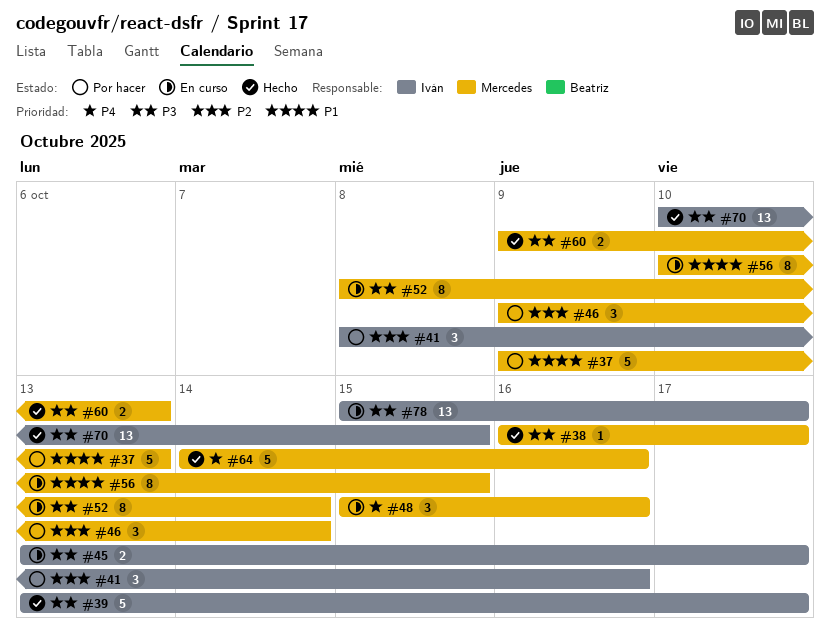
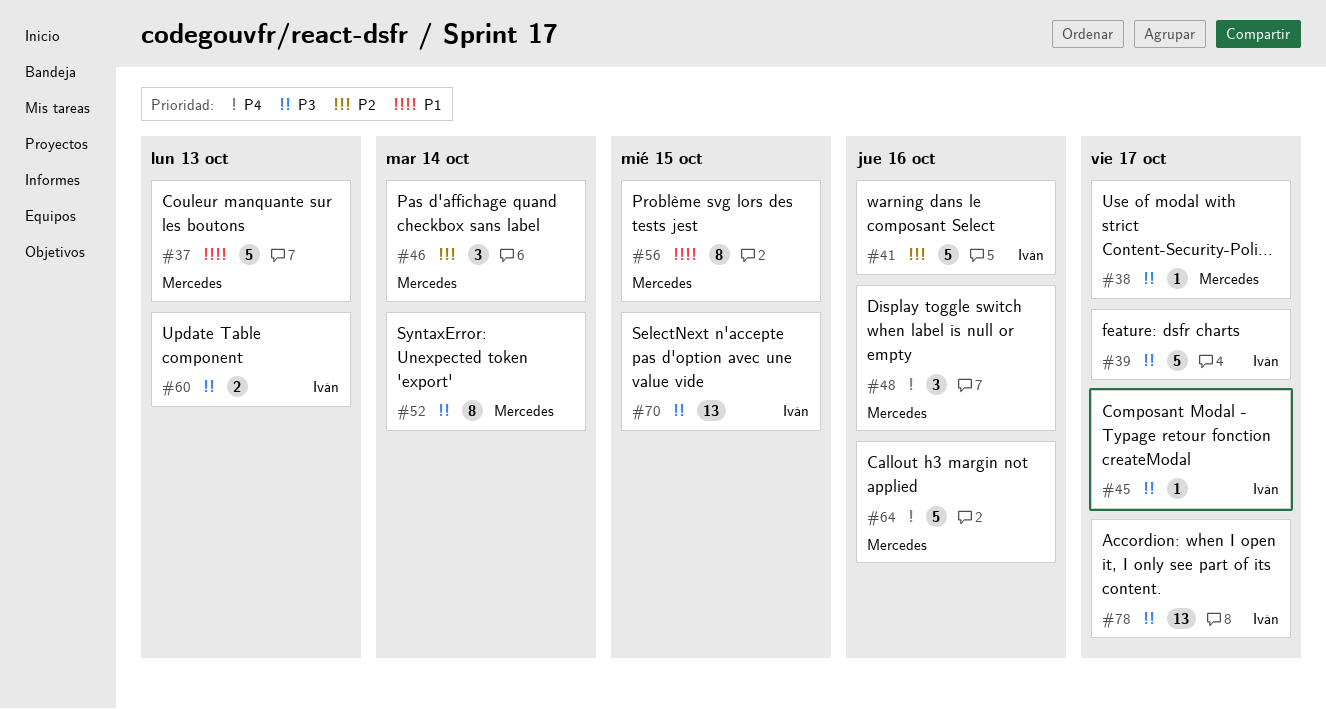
#41, estimate: 3 -> 5
#45, estimate: 2 -> 1
#60, owner: Mercedes -> Iván

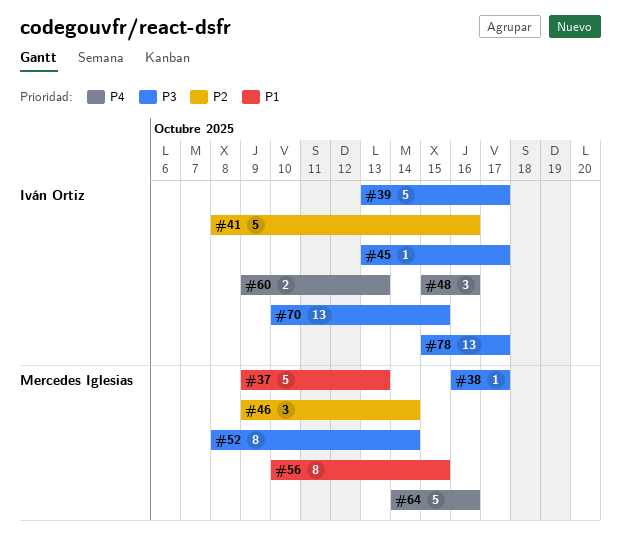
#48, owner: Mercedes Iglesias -> Iván Ortiz
#60, priority: P3 -> P4

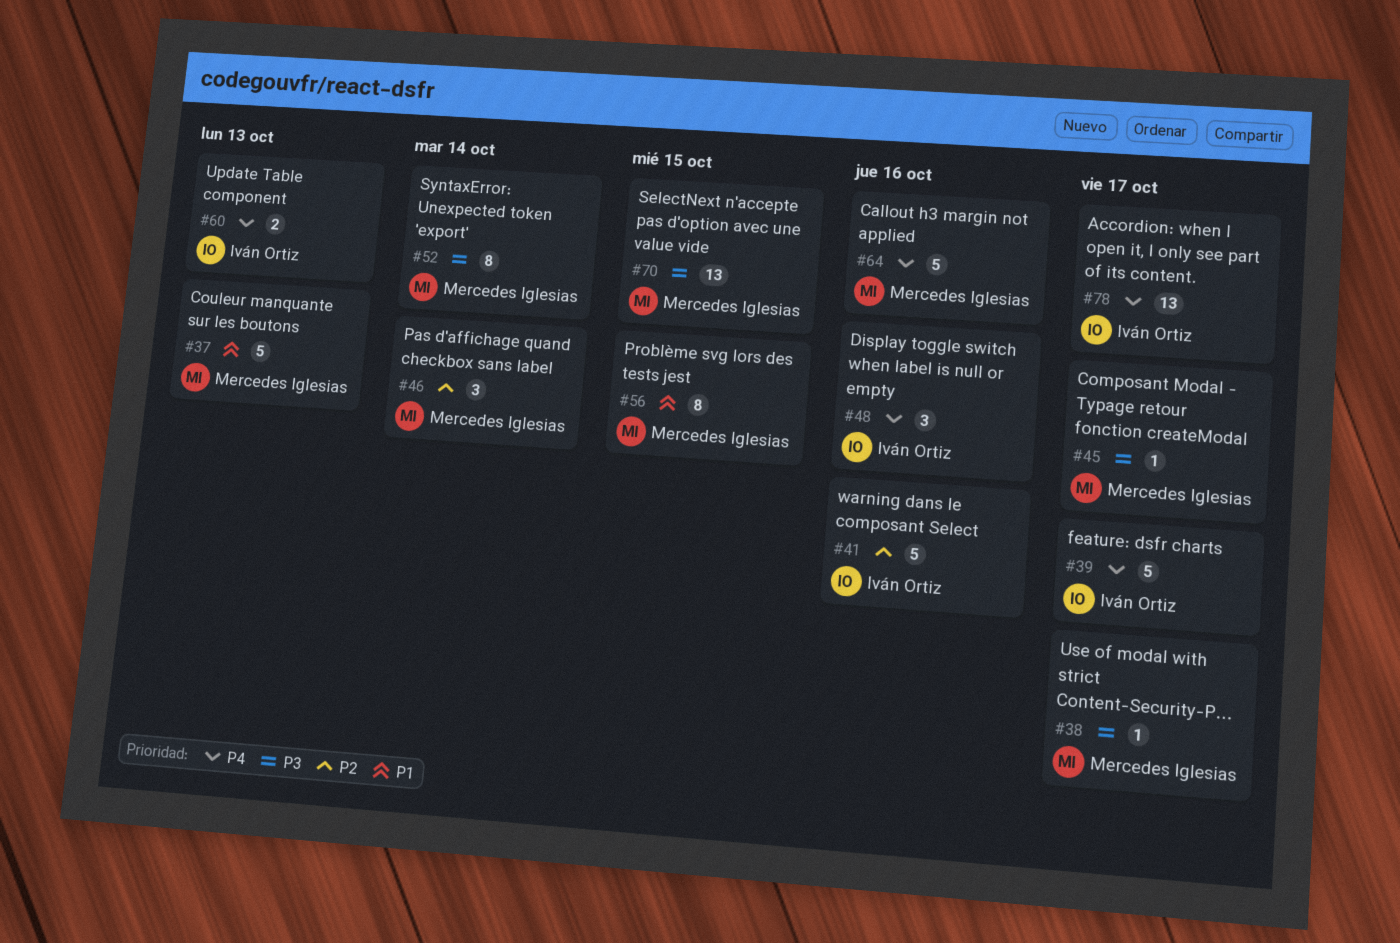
#39, priority: P3 -> P4
#45, owner: Iván Ortiz -> Mercedes Iglesias
#70, owner: Iván Ortiz -> Mercedes Iglesias
#78, priority: P3 -> P4

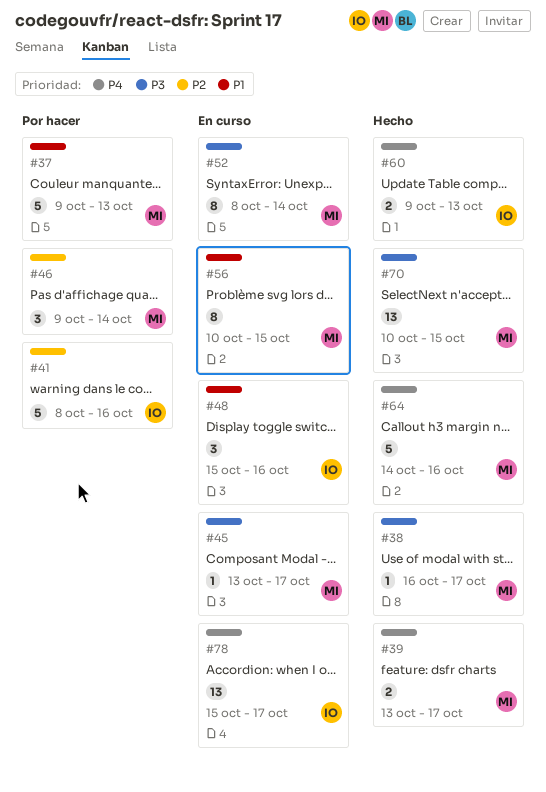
#39, owner: Iván Ortiz -> Mercedes Iglesias
#39, estimate: 5 -> 2
#48, priority: P4 -> P1

